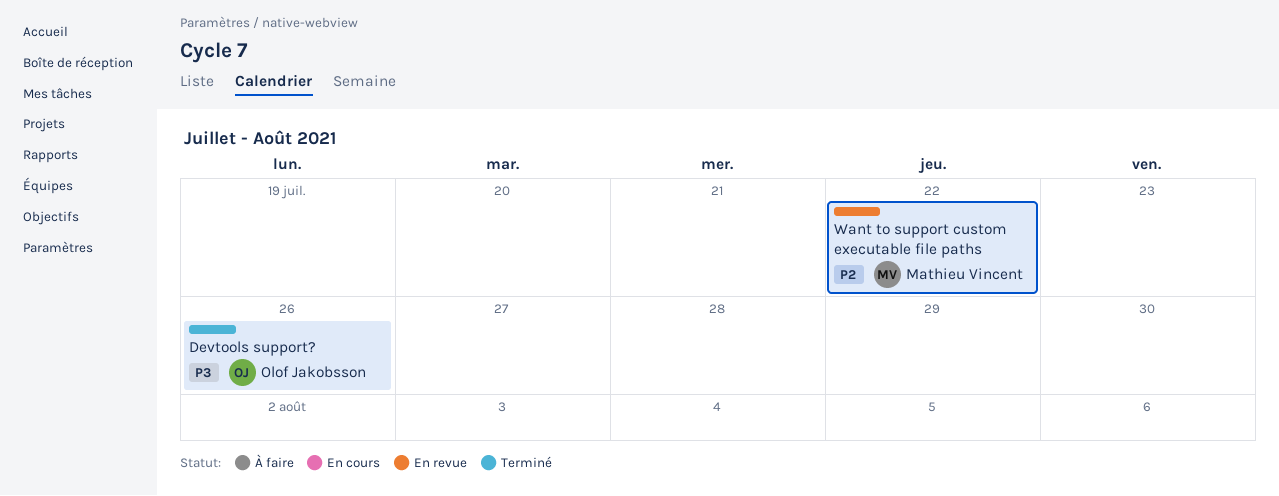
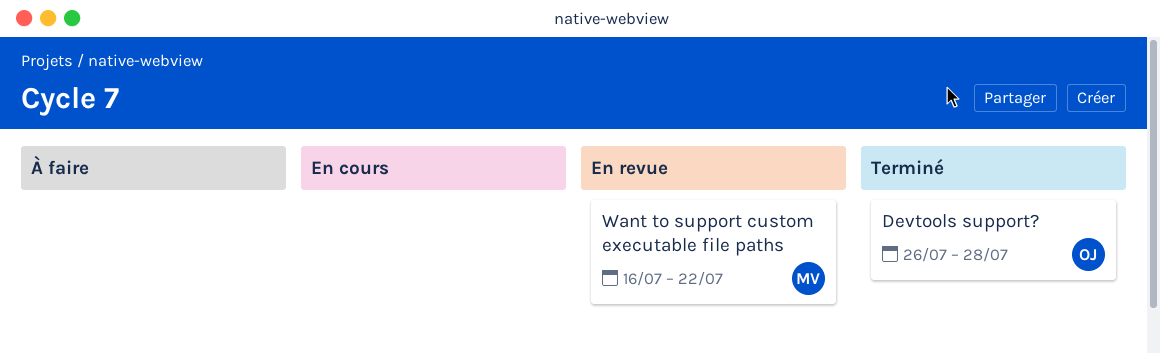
Devtools support?, due: Jul 26 -> Jul 28

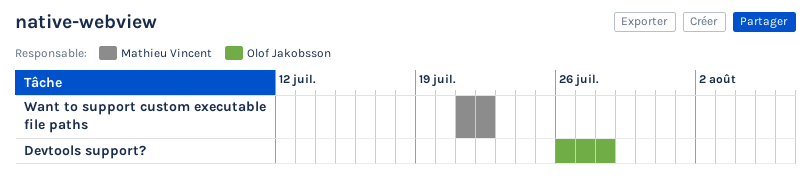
Want to support custom executable file paths, start: Jul 16 -> Jul 21

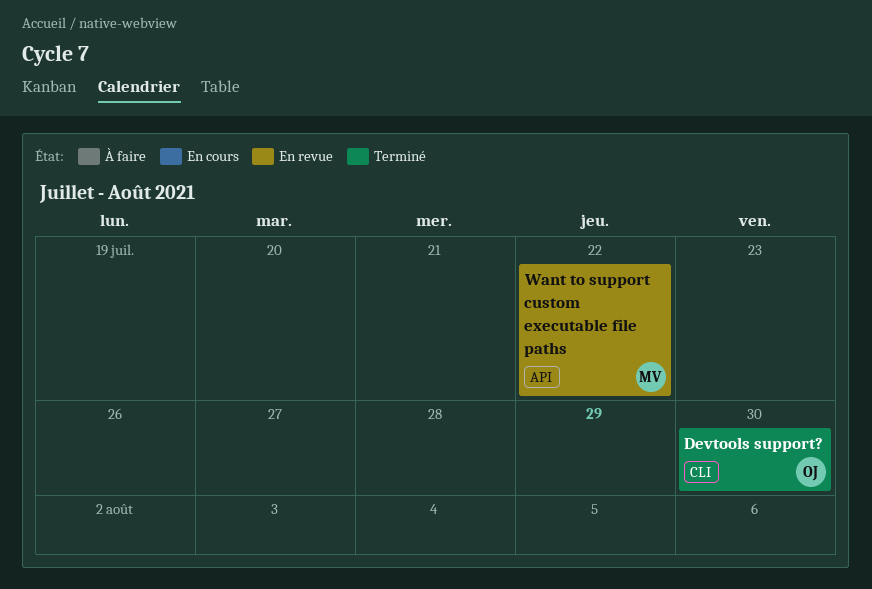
Devtools support?, due: Jul 28 -> Jul 30

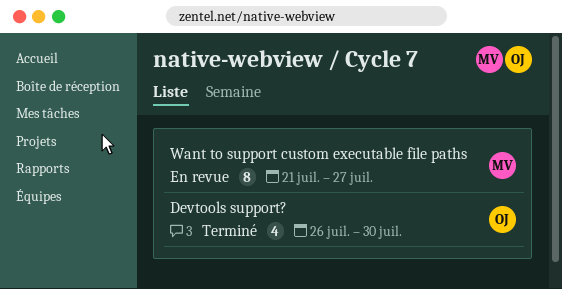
Want to support custom executable file paths, due: Jul 22 -> Jul 27

